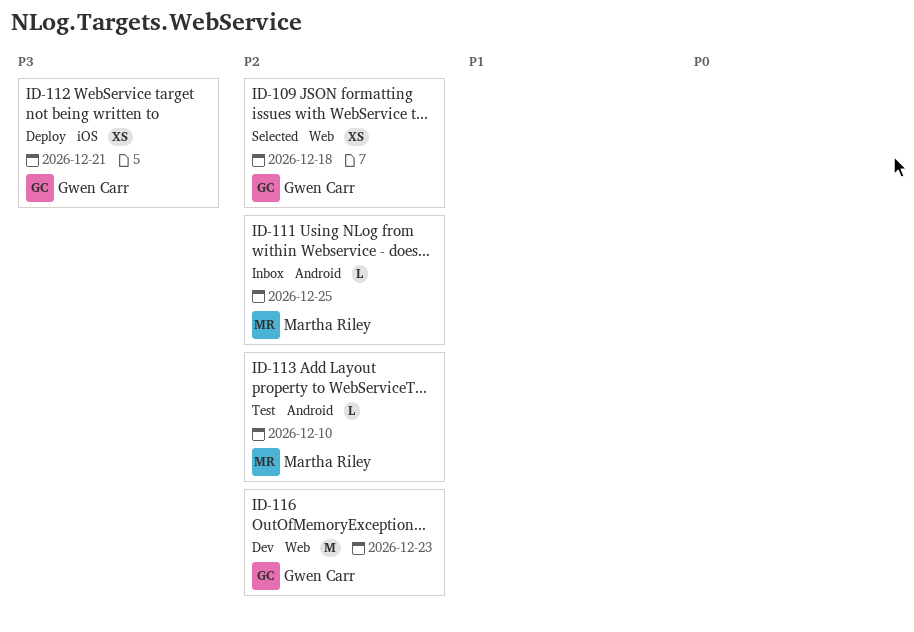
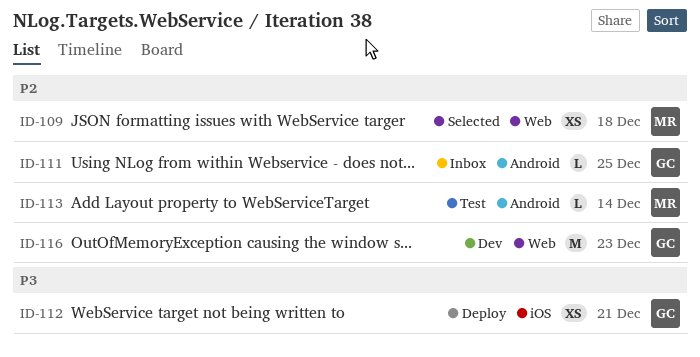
ID-109, owner: Gwen Carr -> Martha Riley
ID-111, owner: Martha Riley -> Gwen Carr
ID-113, due: Dec 10 -> Dec 14

